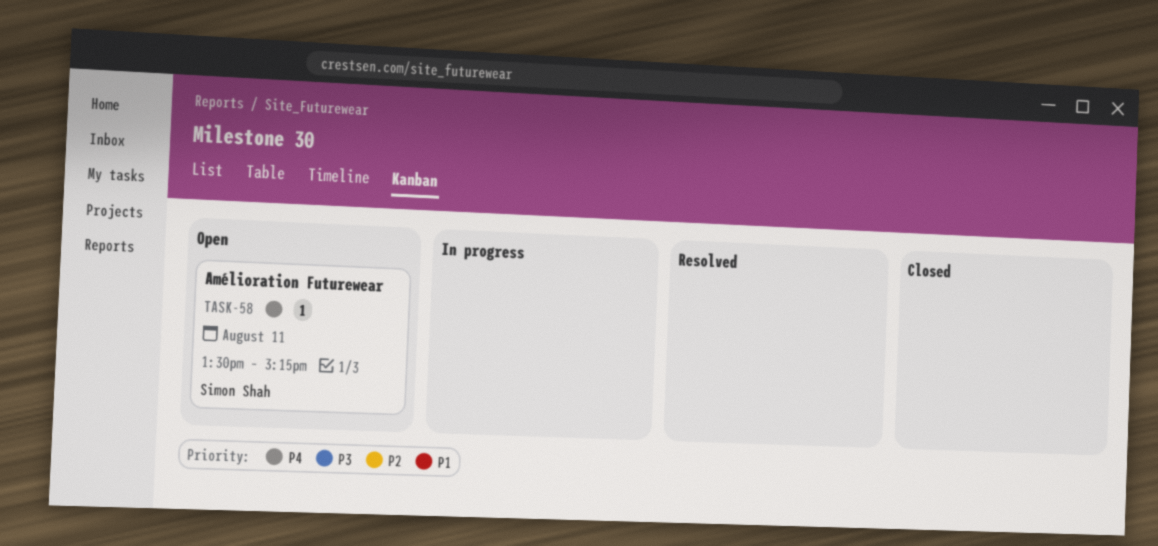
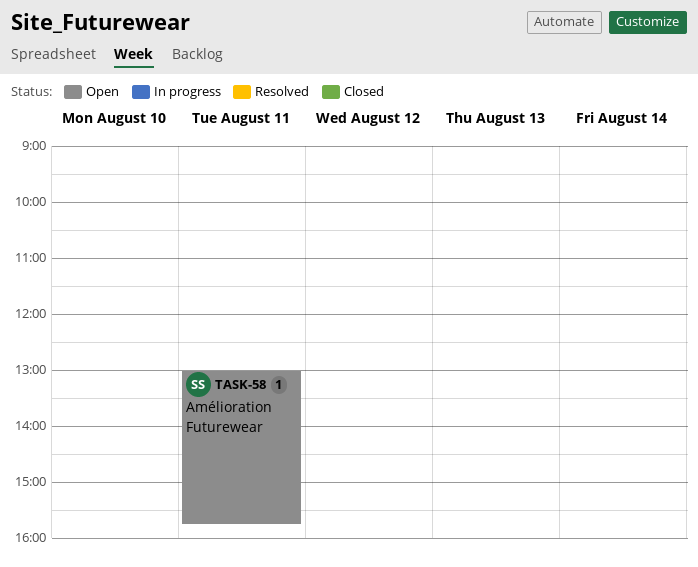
TASK-58, begins: 13:30 -> 13:00
TASK-58, ends: 15:15 -> 15:45

